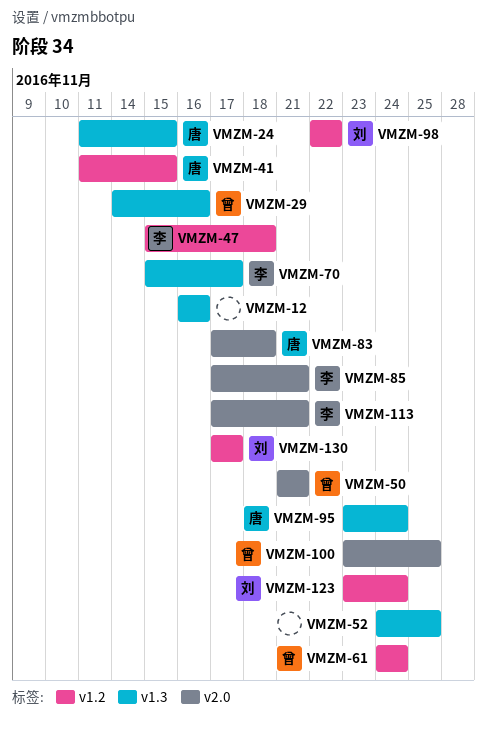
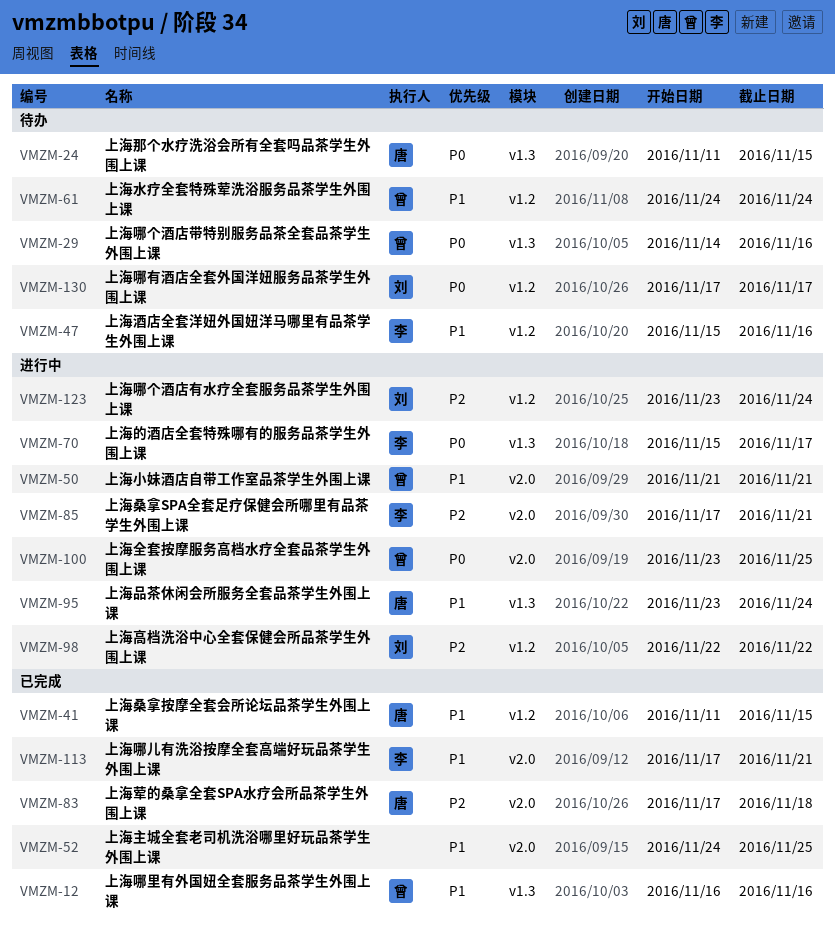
VMZM-12, owner: none -> 曾
VMZM-47, due: Nov 18 -> Nov 16
VMZM-52, label: v1.3 -> v2.0

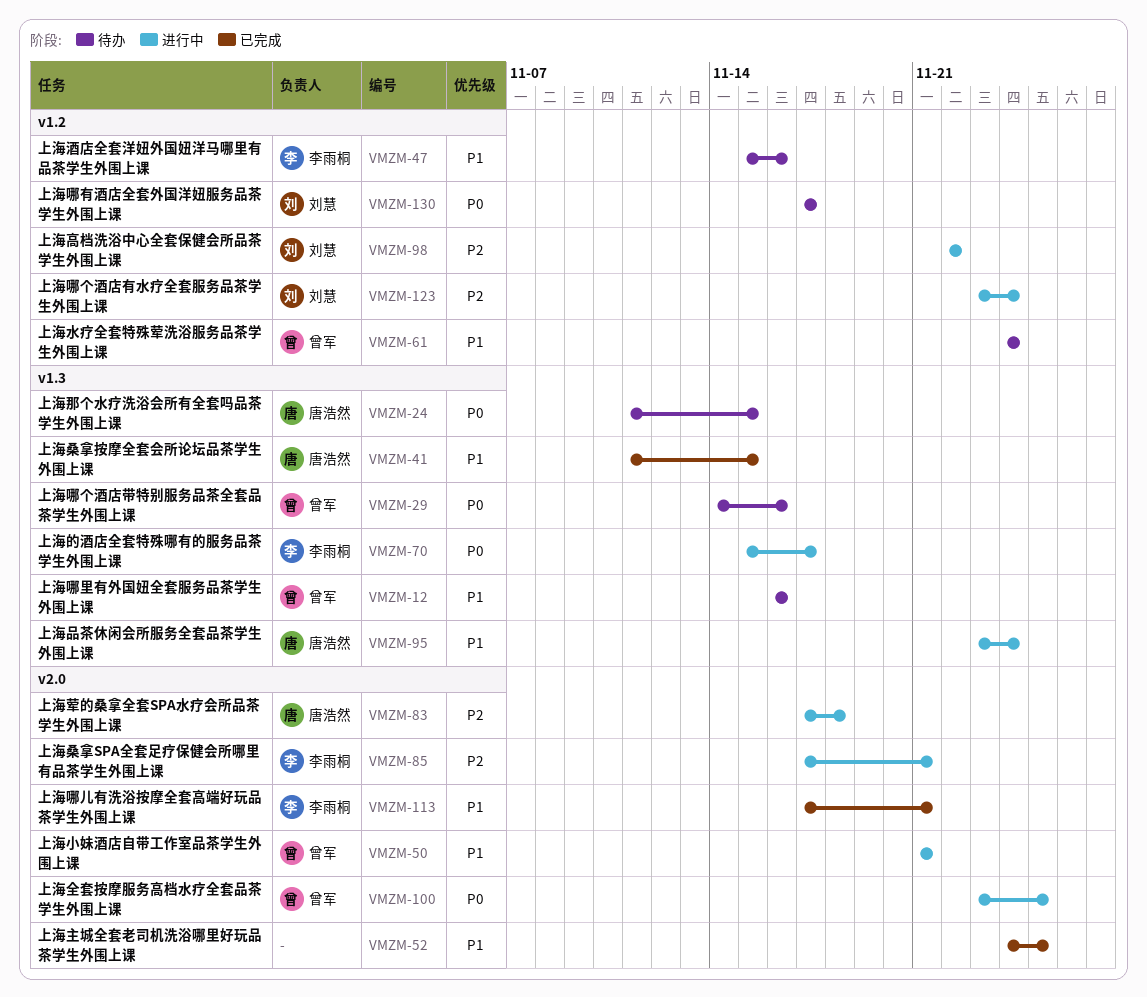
VMZM-12, status: 已完成 -> 待办
VMZM-41, label: v1.2 -> v1.3
VMZM-83, status: 已完成 -> 进行中

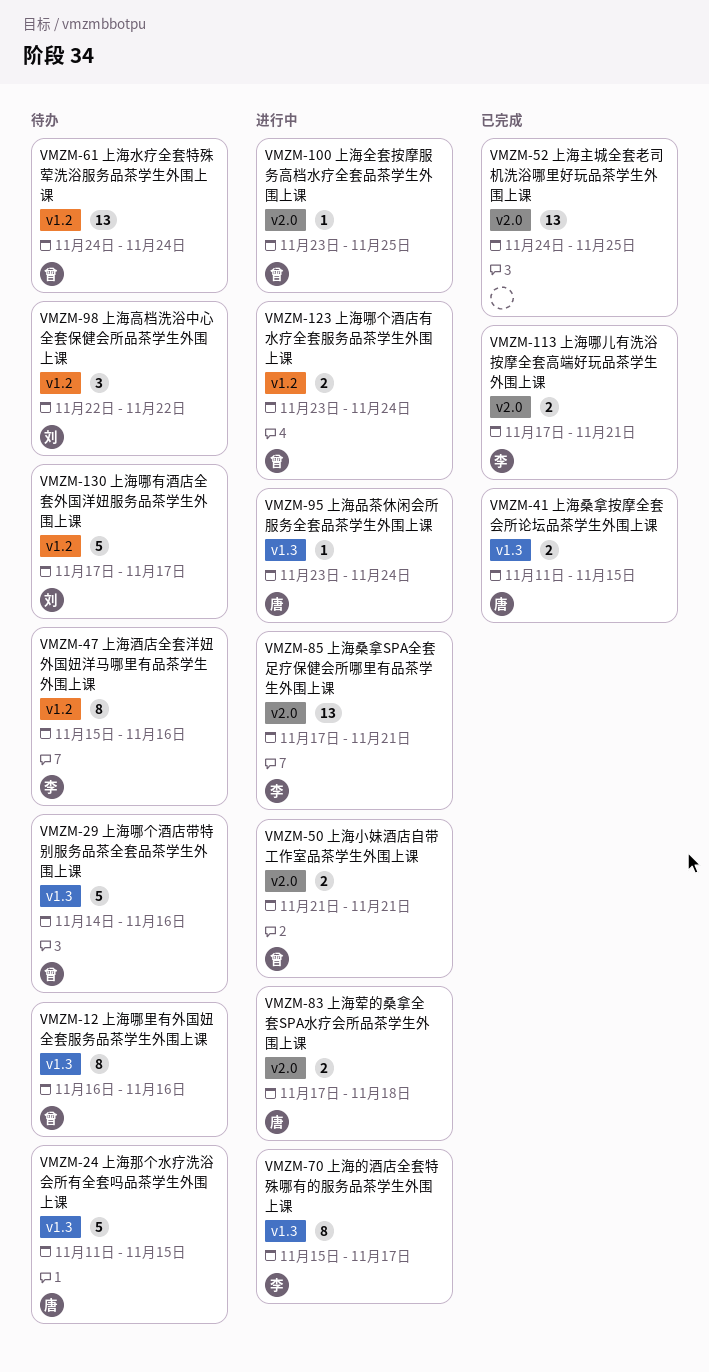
VMZM-98, status: 进行中 -> 待办
VMZM-123, owner: 刘慧 -> 曾军

